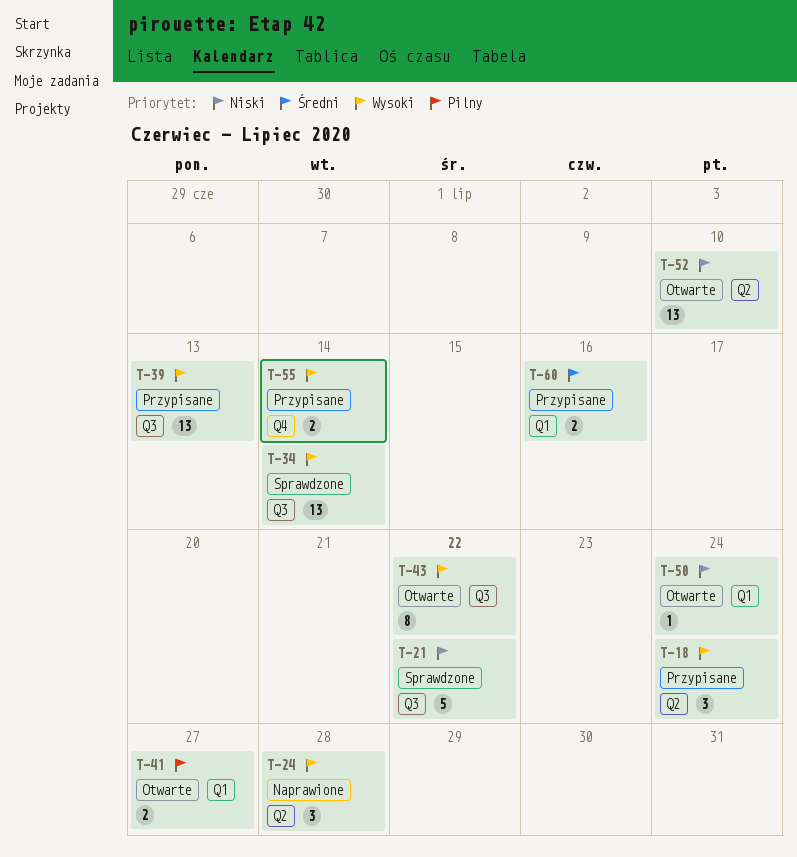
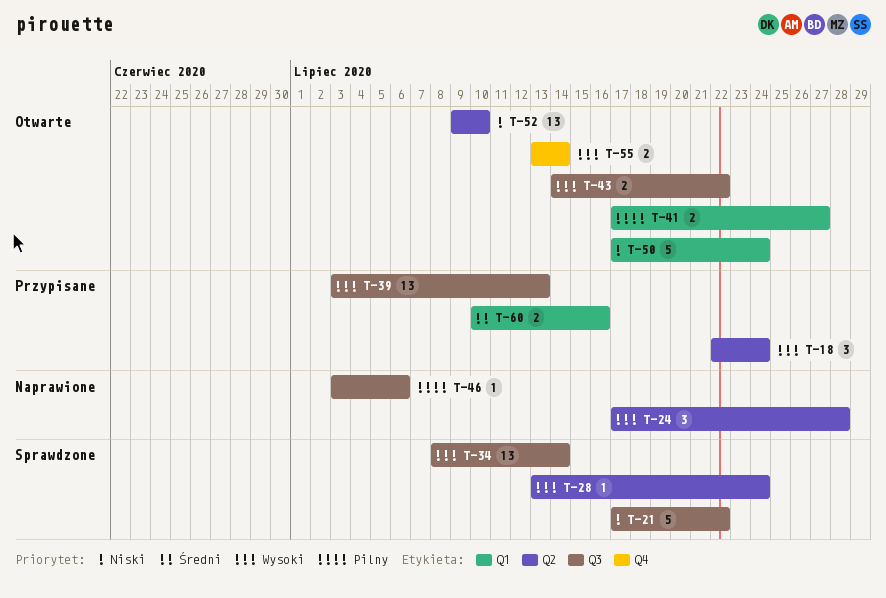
T-28: none -> present
T-43, estimate: 8 -> 2
T-46: none -> present
T-50, estimate: 1 -> 5
T-55, status: Przypisane -> Otwarte

